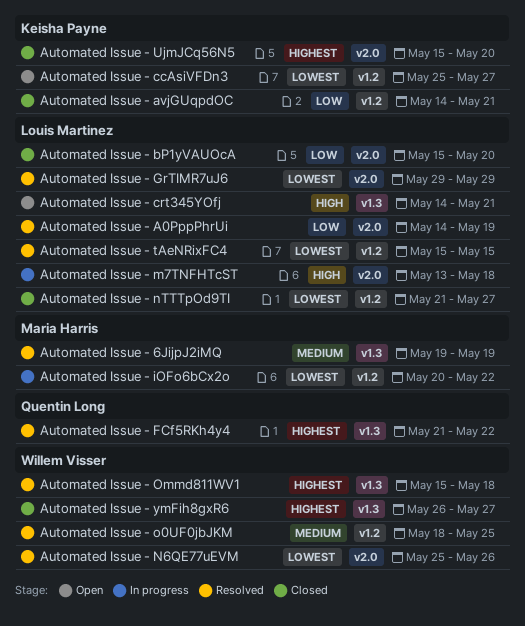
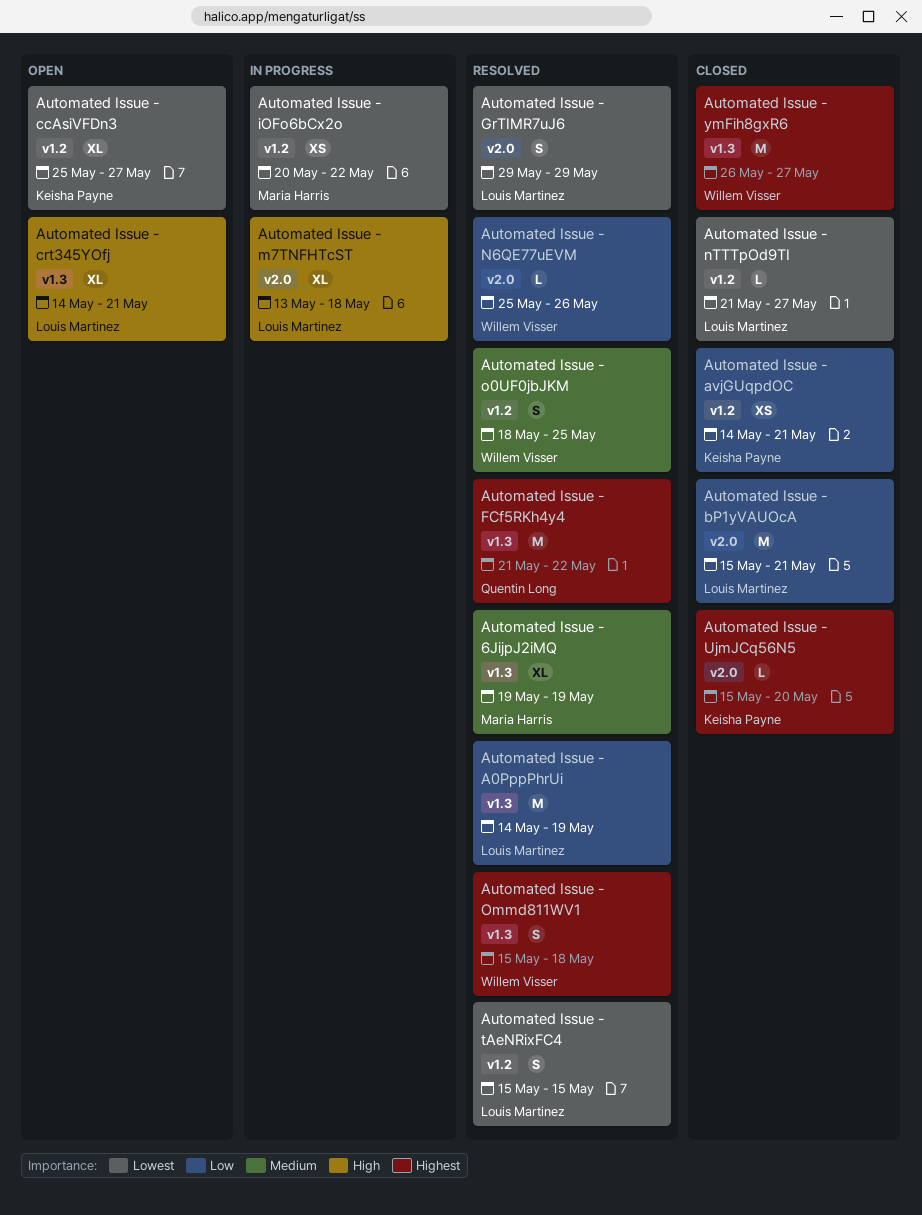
Automated Issue - A0PppPhrUi, label: v2.0 -> v1.3
Automated Issue - bP1yVAUOcA, due: May 20 -> May 21
Automated Issue - N6QE77uEVM, priority: Lowest -> Low

